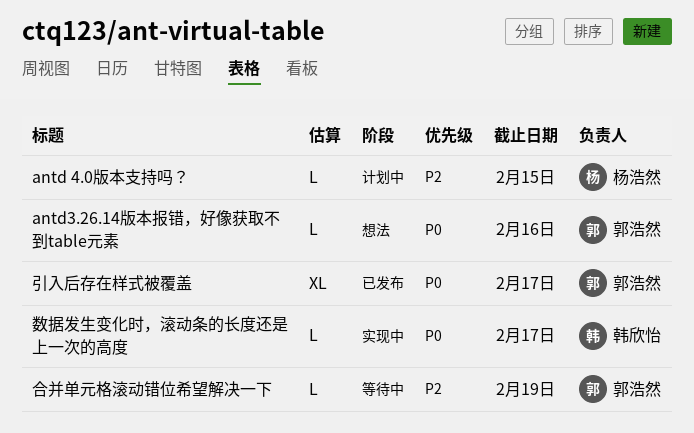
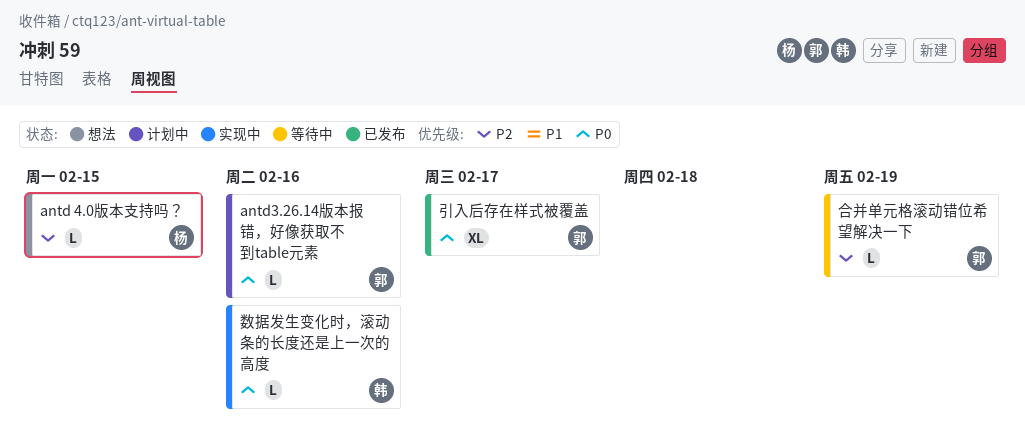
antd 4.0版本支持吗？, status: 计划中 -> 想法
antd3.26.14版本报错，好像获取不到table元素, status: 想法 -> 计划中
数据发生变化时，滚动条的长度还是上一次的高度, due: Feb 17 -> Feb 16

